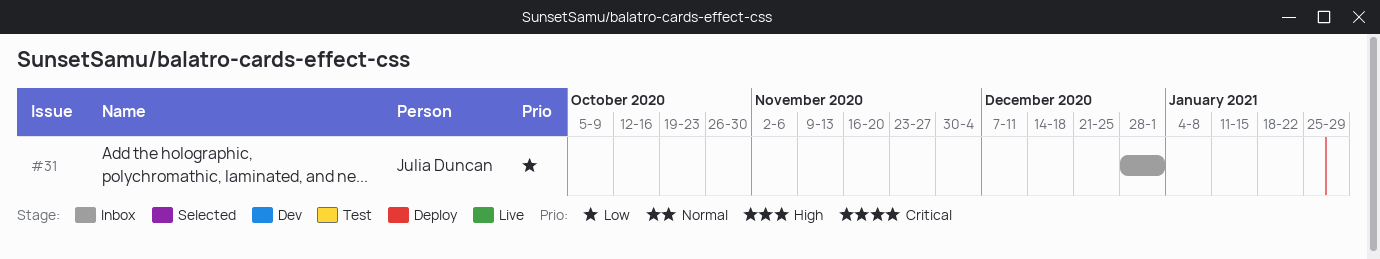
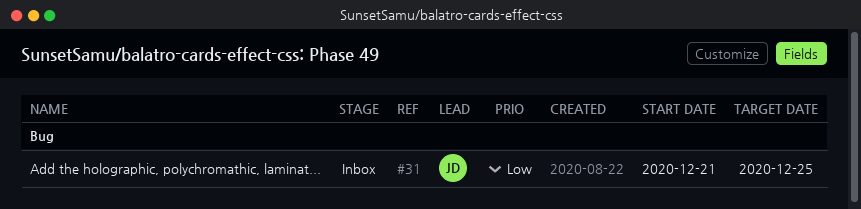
#31, start: Dec 28 -> Dec 21
#31, due: Jan 1 -> Dec 25

